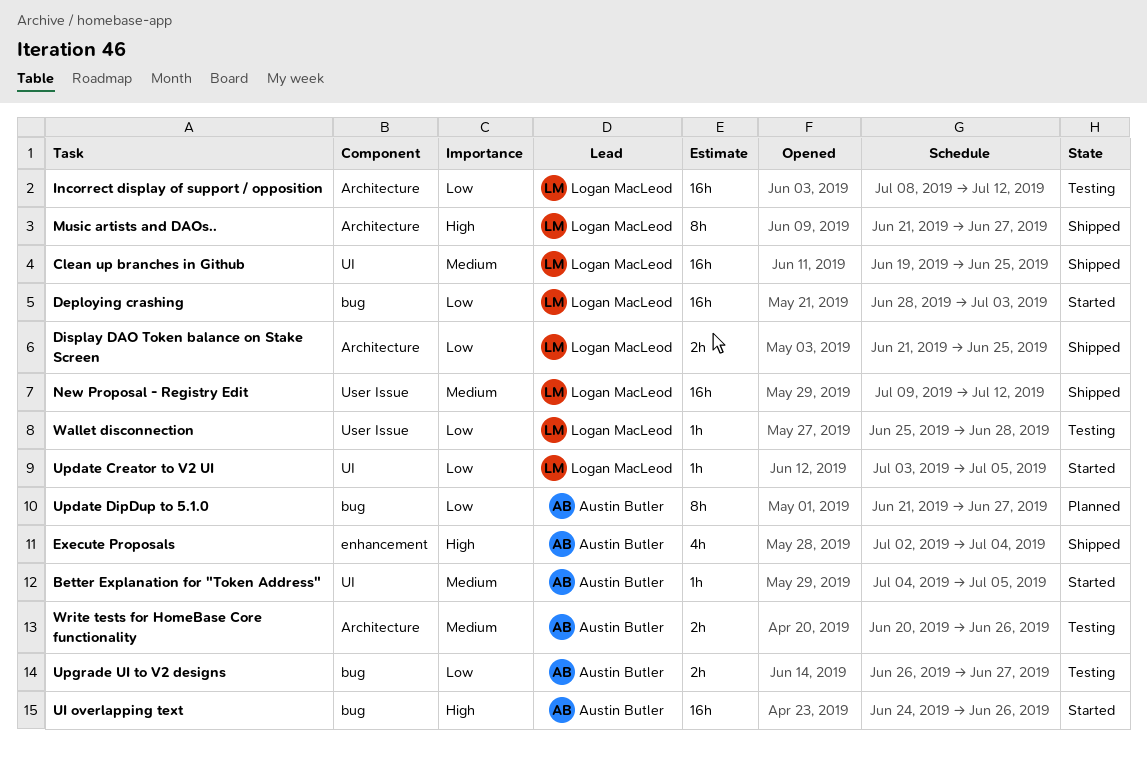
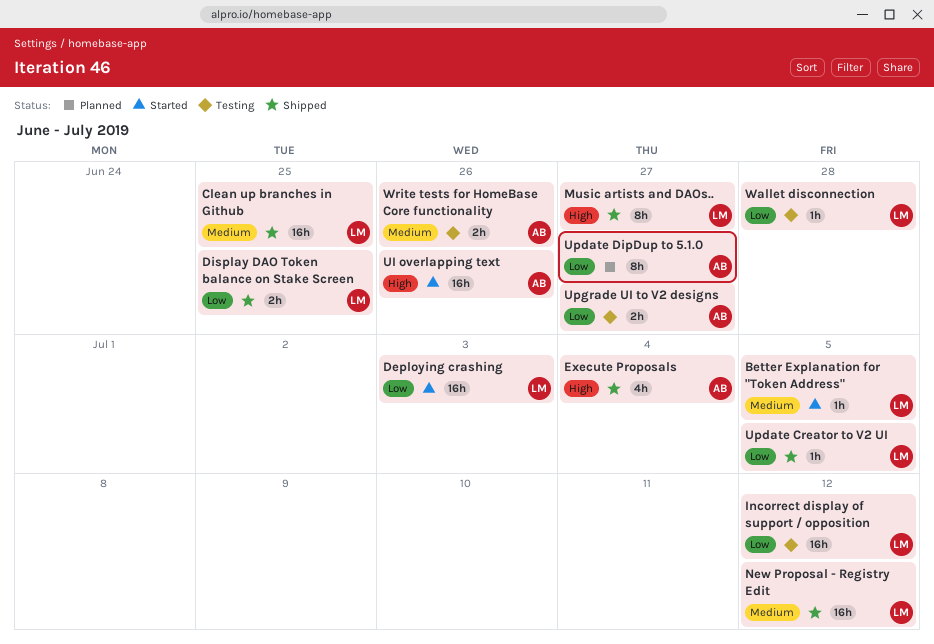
Better Explanation for "Token Address", owner: Austin Butler -> Logan MacLeod
Update Creator to V2 UI, status: Started -> Shipped

